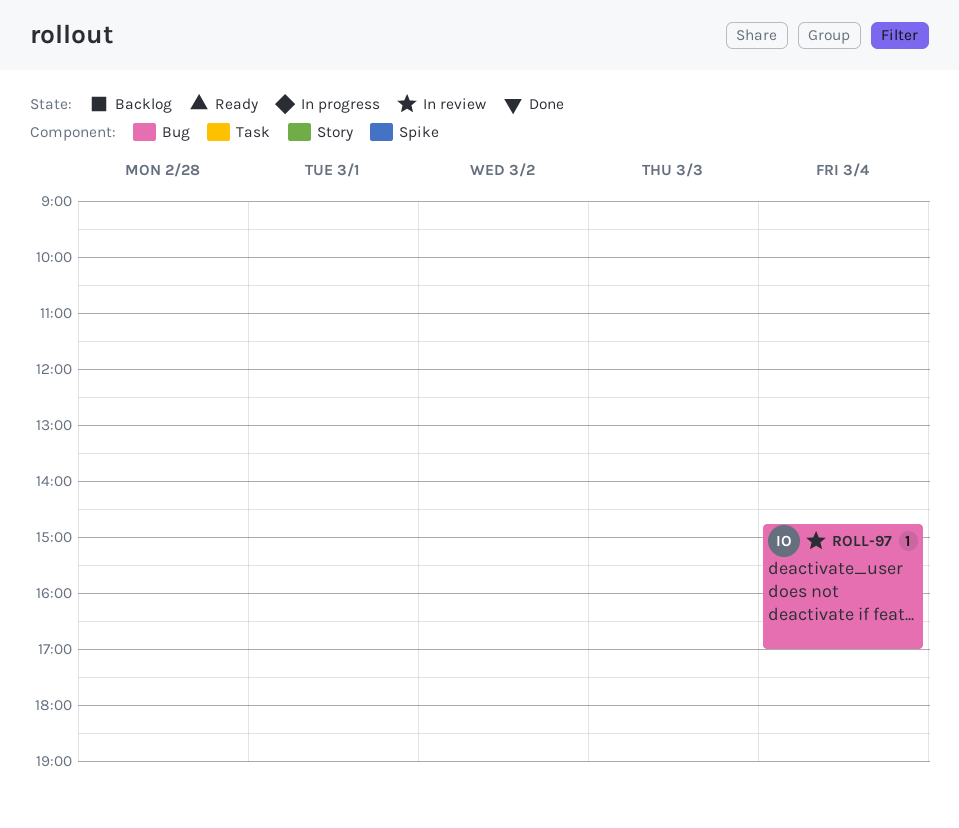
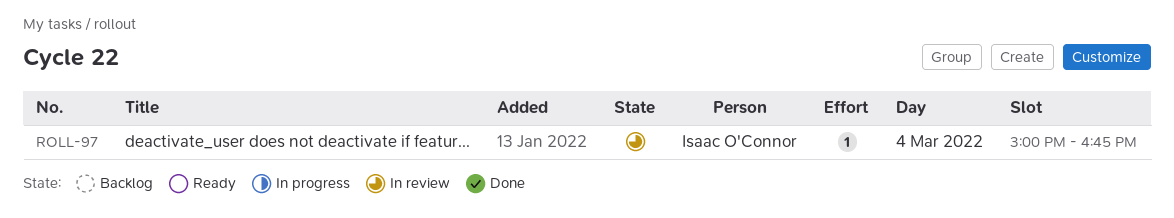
ROLL-97, begins: 14:45 -> 15:00
ROLL-97, ends: 17:00 -> 16:45

